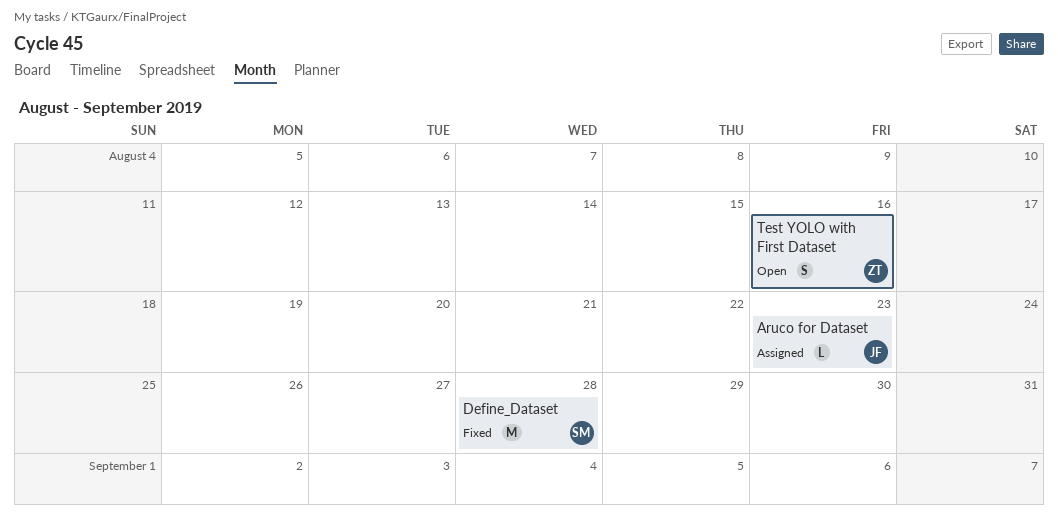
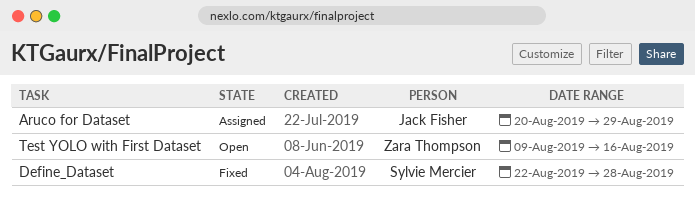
Aruco for Dataset, due: Aug 23 -> Aug 29

